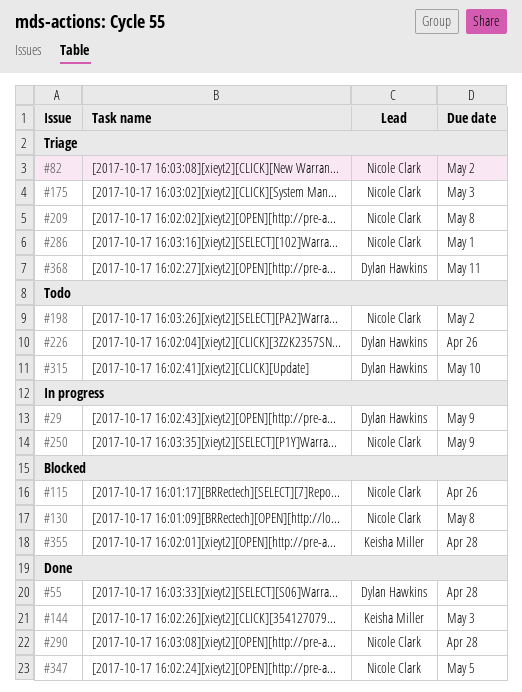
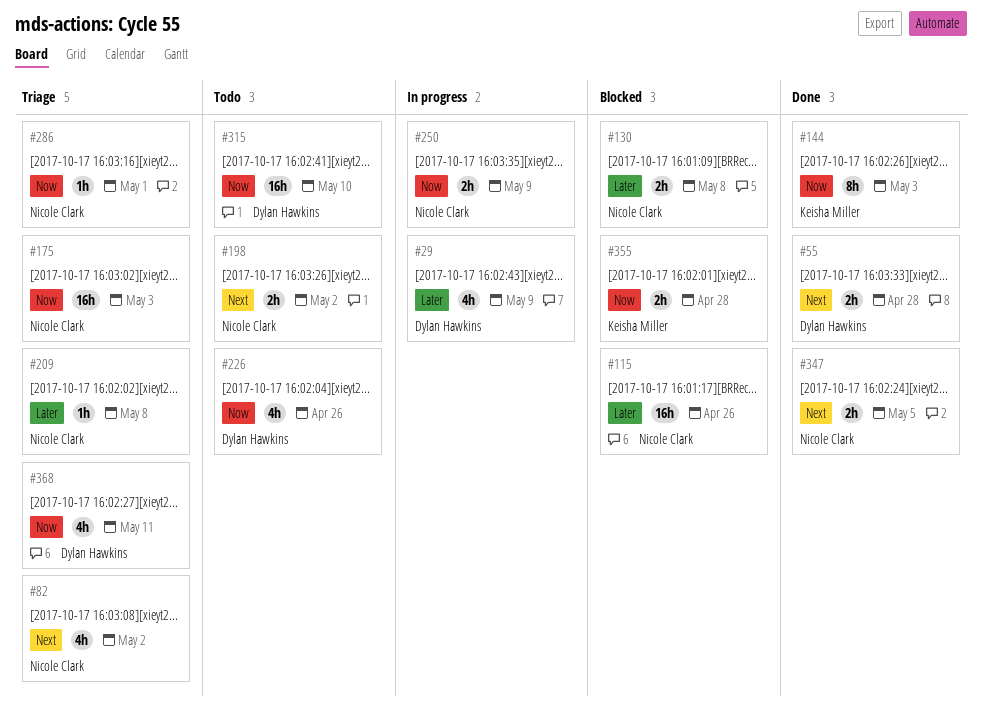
#290: present -> none

